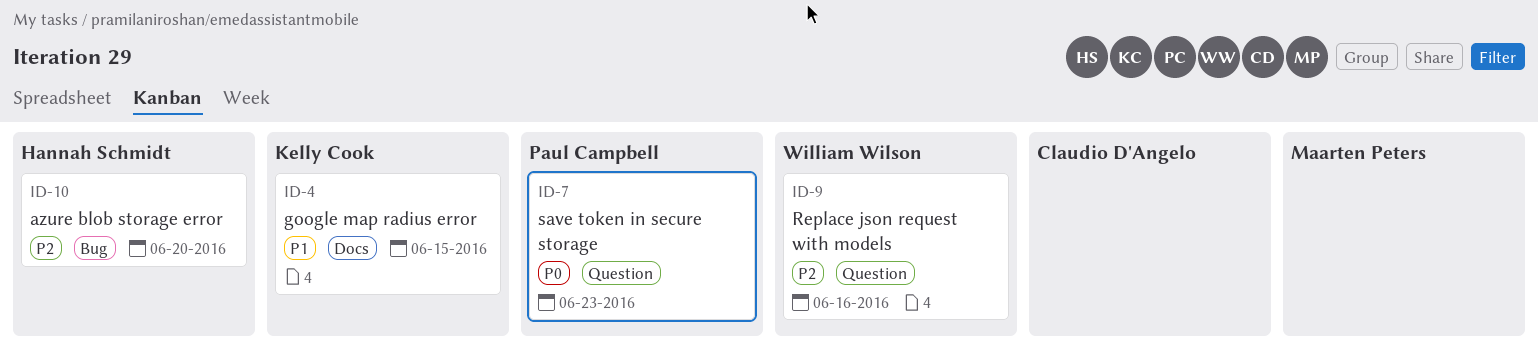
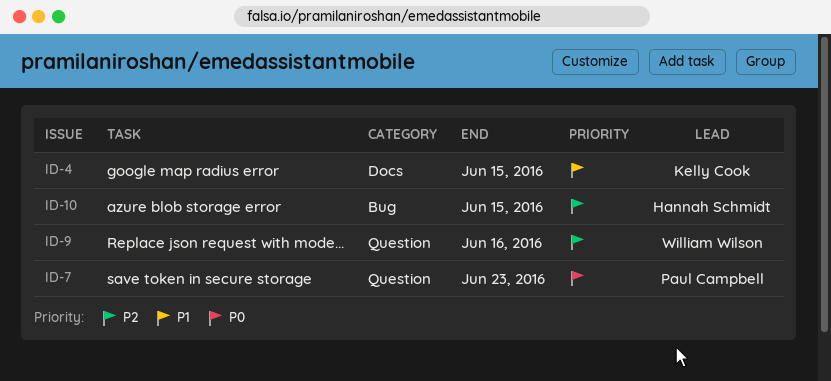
ID-10, due: Jun 20 -> Jun 15

